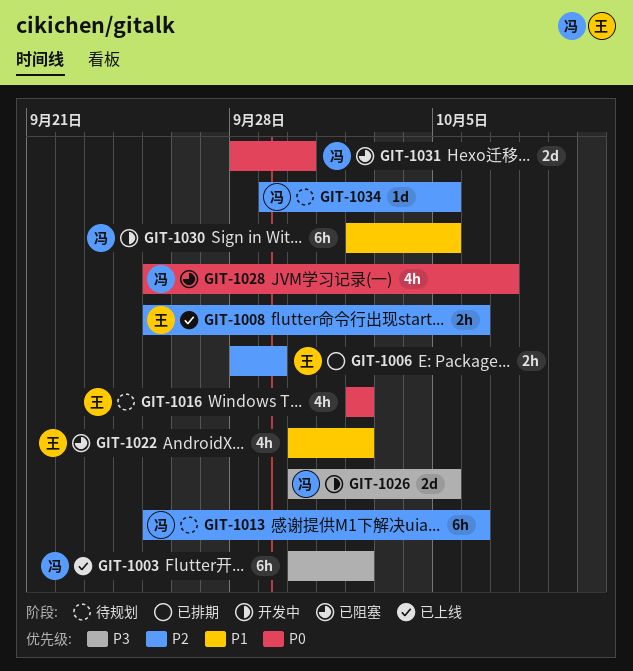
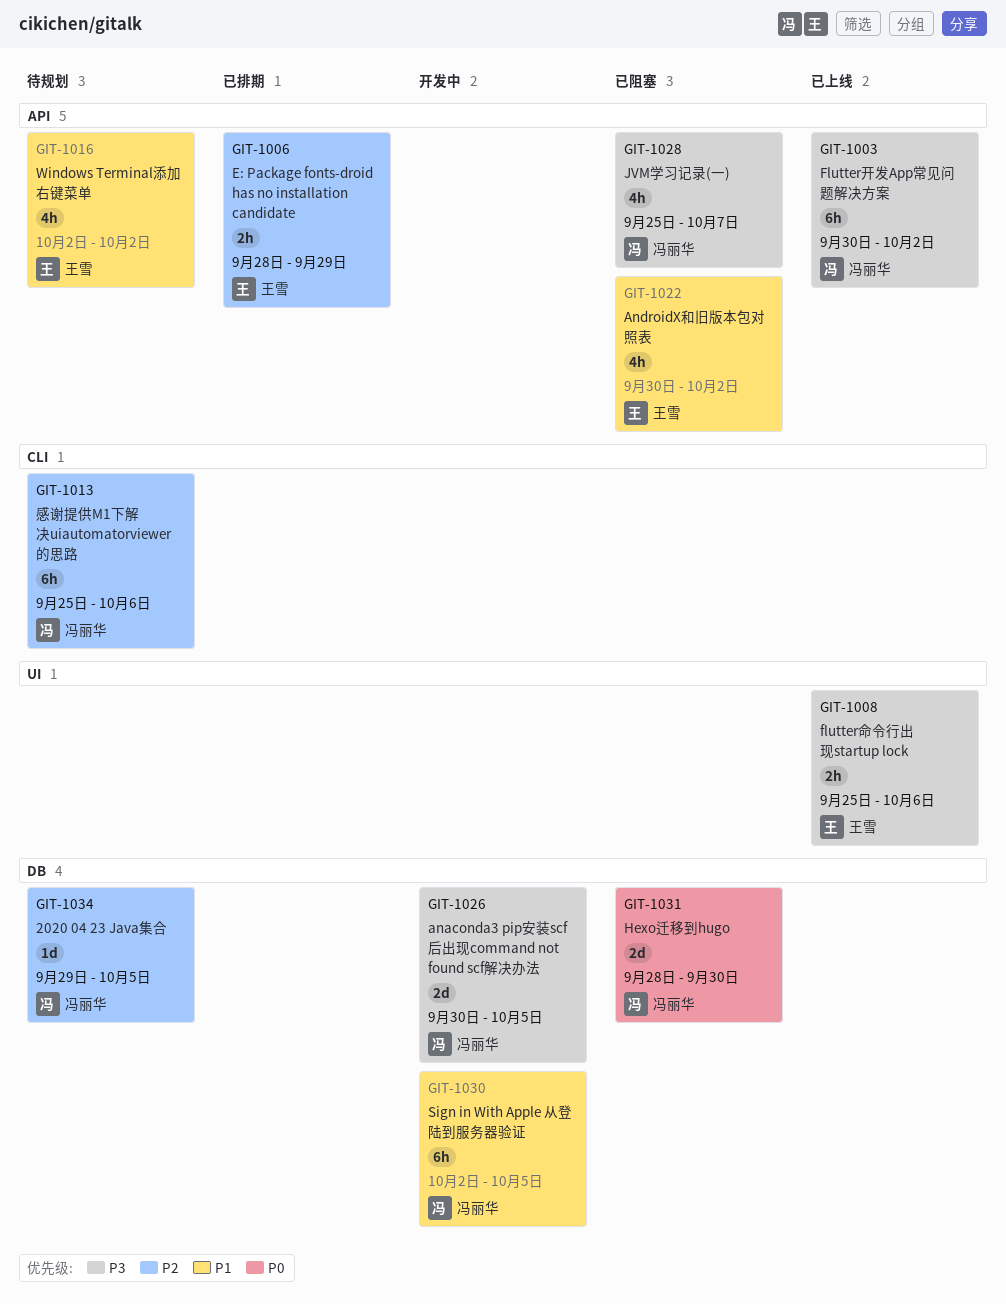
GIT-1008, priority: P2 -> P3
GIT-1016, priority: P0 -> P1
GIT-1028, priority: P0 -> P3

